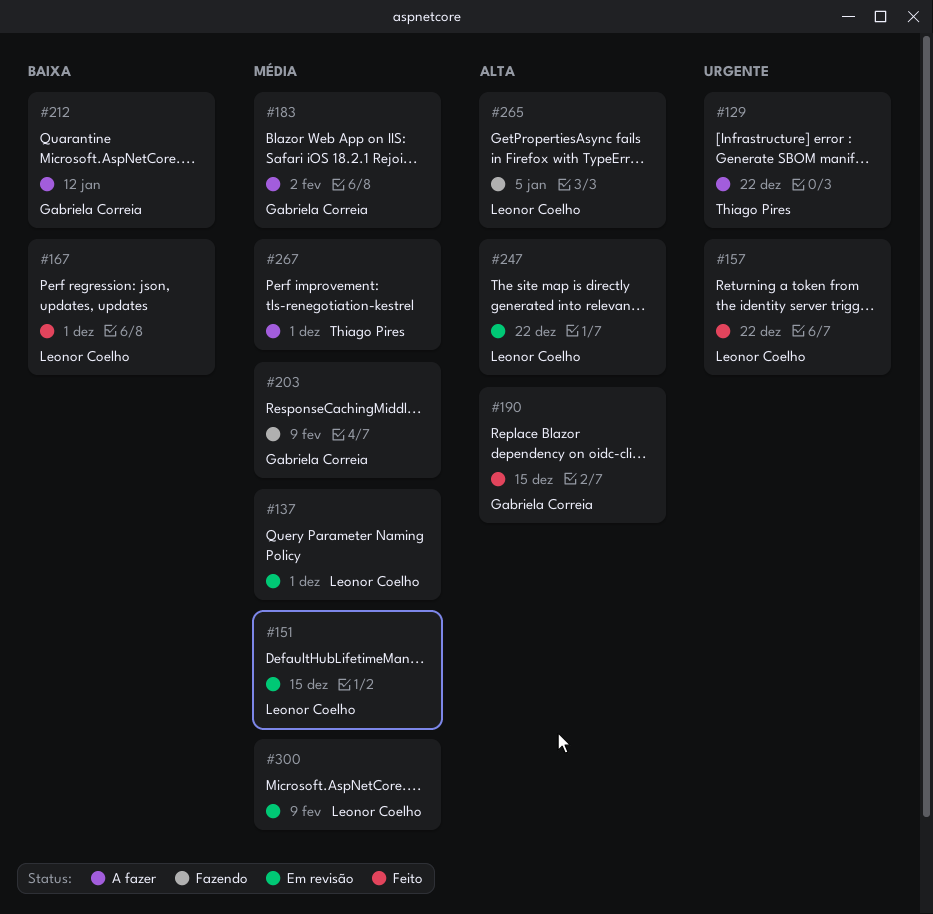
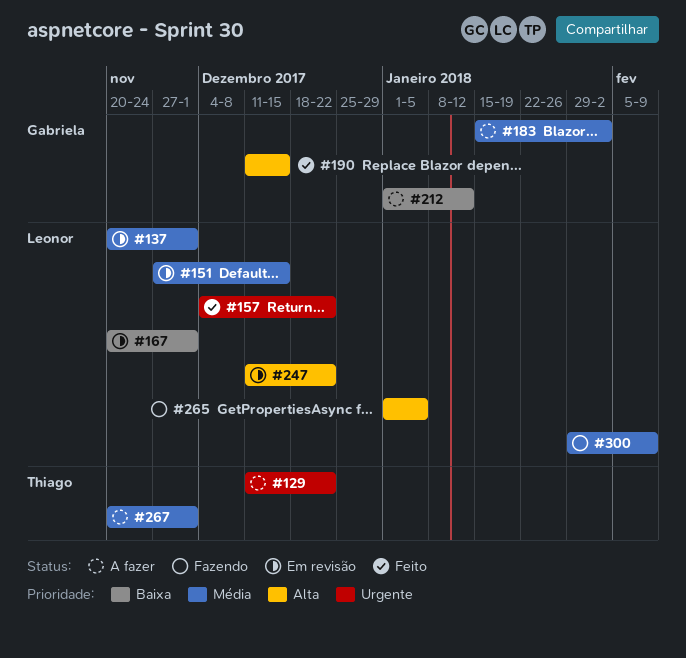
#167, status: Feito -> Em revisão
#203: present -> none
#300, status: Em revisão -> Fazendo

